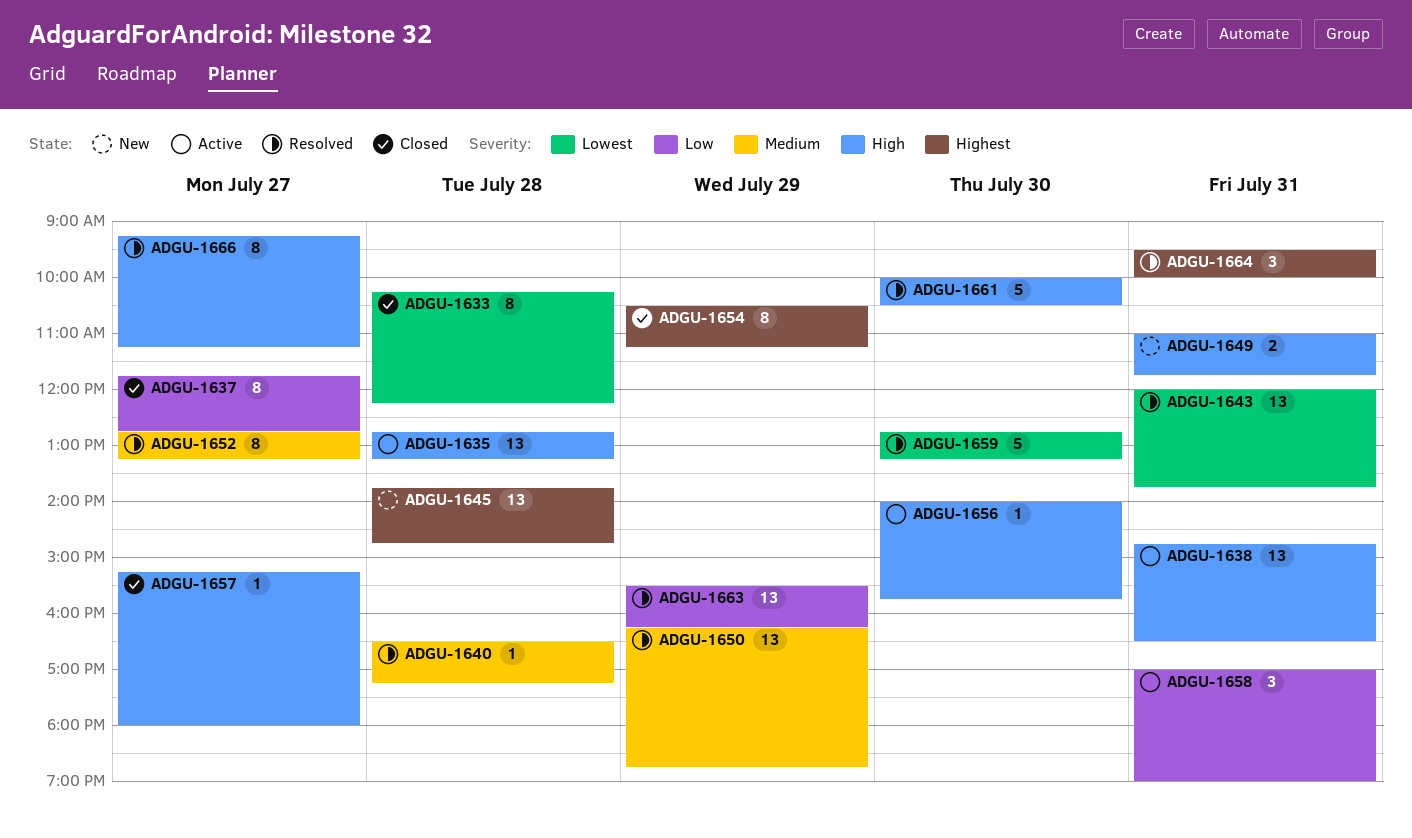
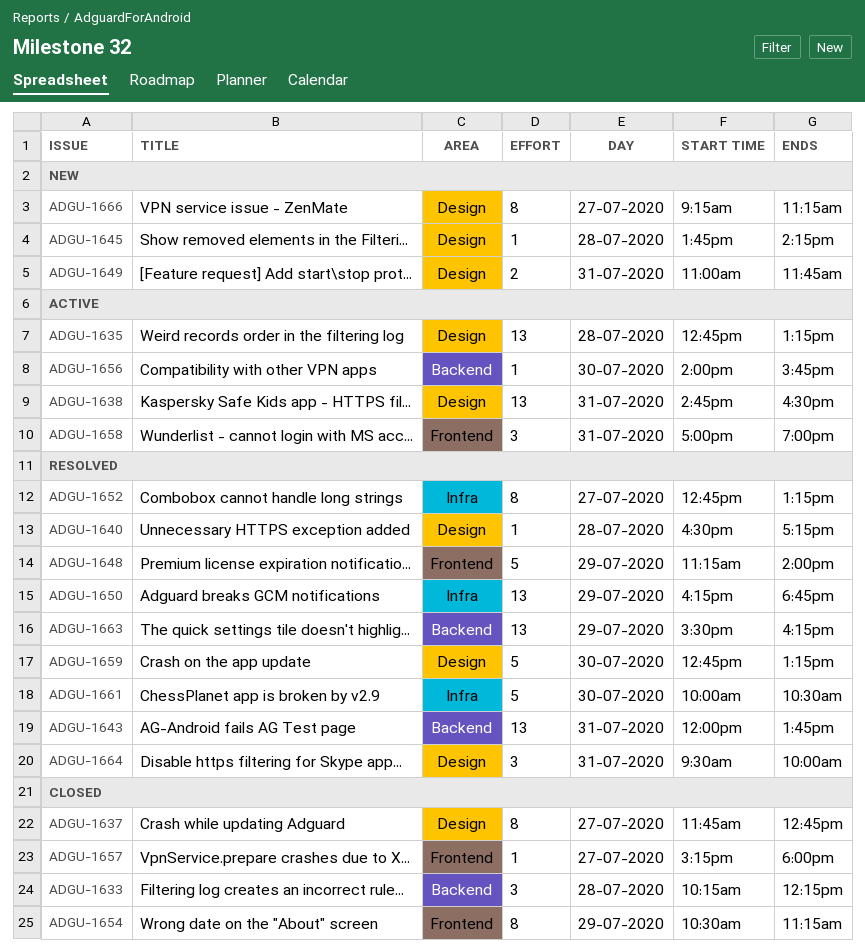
ADGU-1633, estimate: 8 -> 3
ADGU-1645, estimate: 13 -> 1
ADGU-1645, ends: 14:45 -> 14:15
ADGU-1648: none -> present
ADGU-1666, status: Resolved -> New

